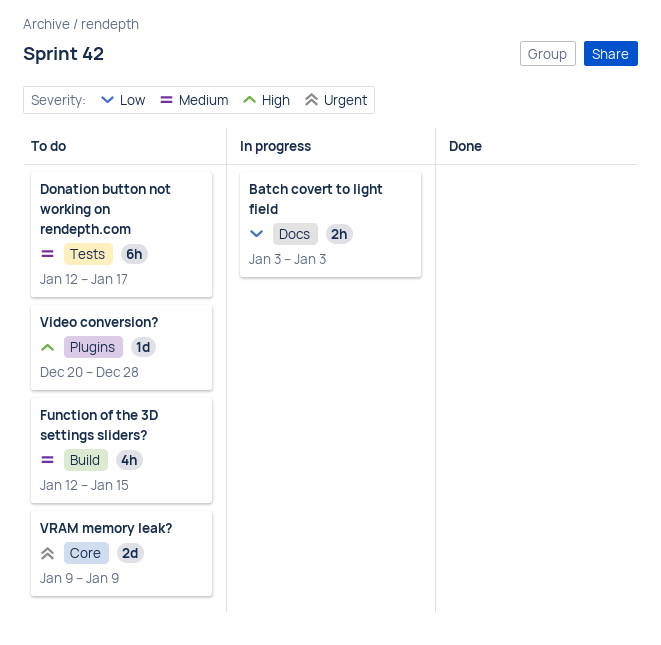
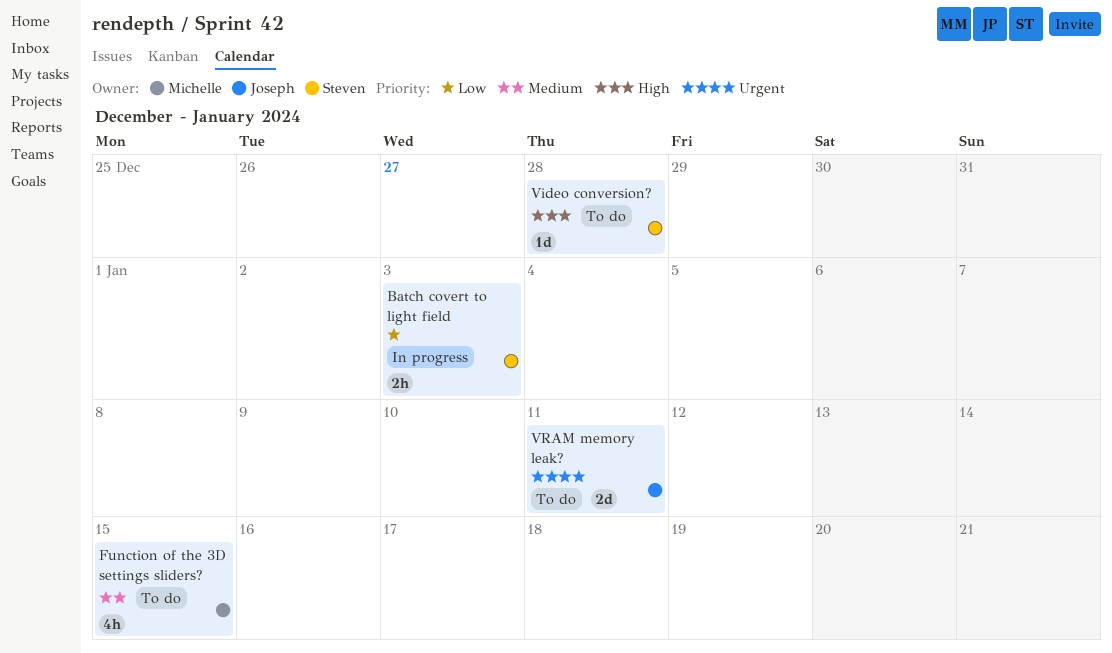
Donation button not working on rendepth.com: present -> none
VRAM memory leak?, due: Jan 9 -> Jan 11

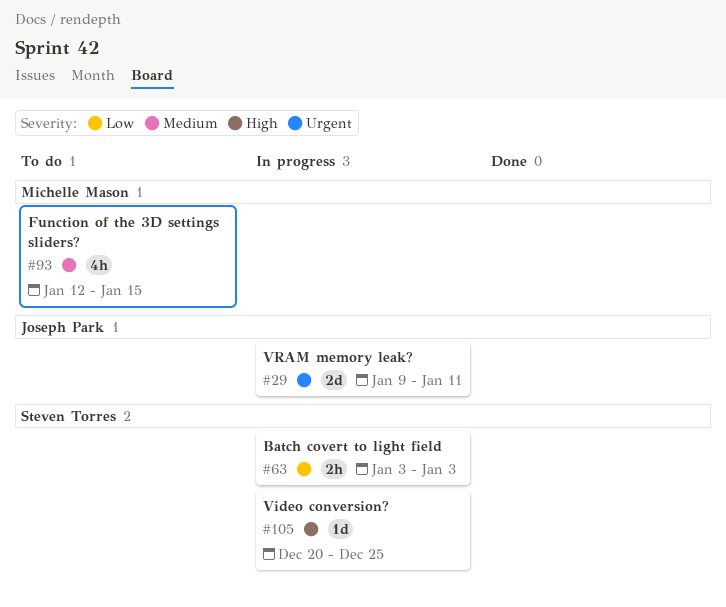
Video conversion?, status: To do -> In progress
Video conversion?, due: Dec 28 -> Dec 25
VRAM memory leak?, status: To do -> In progress

